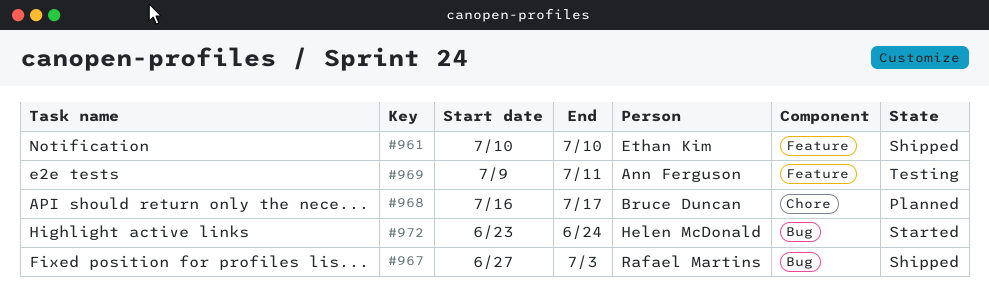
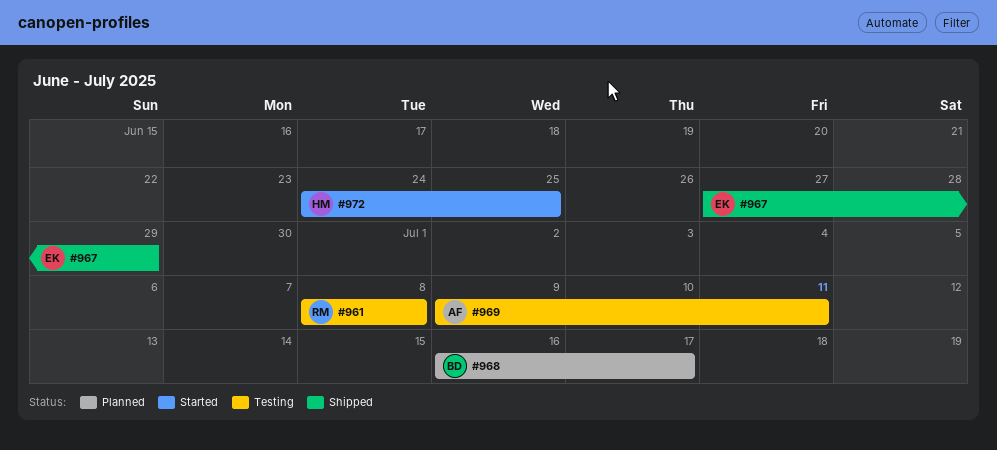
#961, status: Shipped -> Testing
#961, owner: Ethan Kim -> Rafael Martins
#961, start: Jul 10 -> Jul 8
#961, due: Jul 10 -> Jul 8
#967, owner: Rafael Martins -> Ethan Kim
#967, due: Jul 3 -> Jun 29
#972, start: Jun 23 -> Jun 24
#972, due: Jun 24 -> Jun 25

